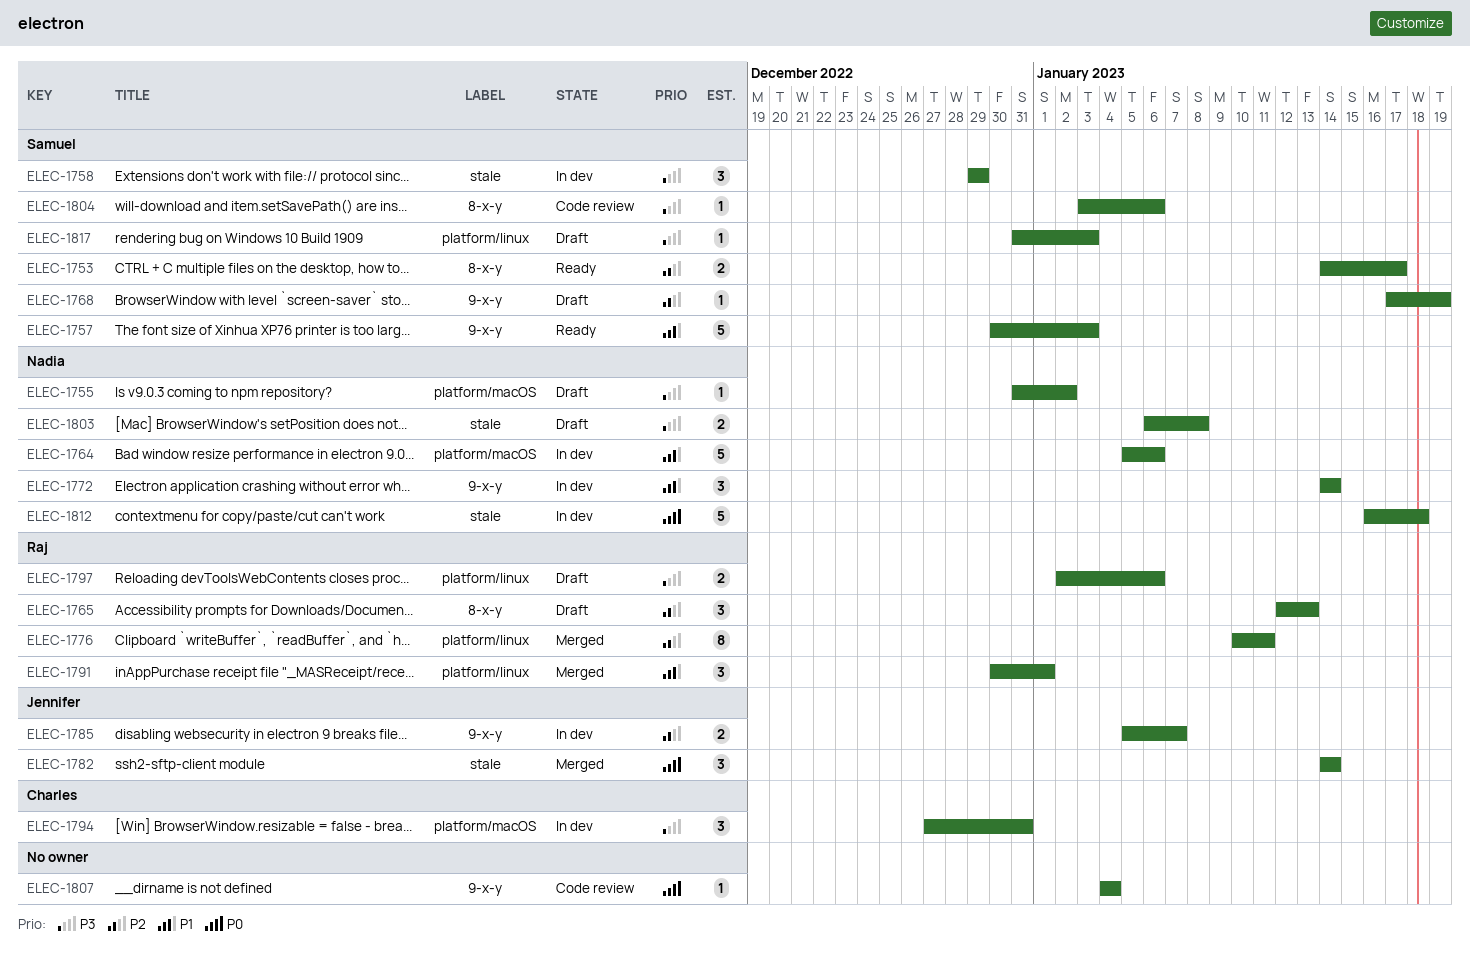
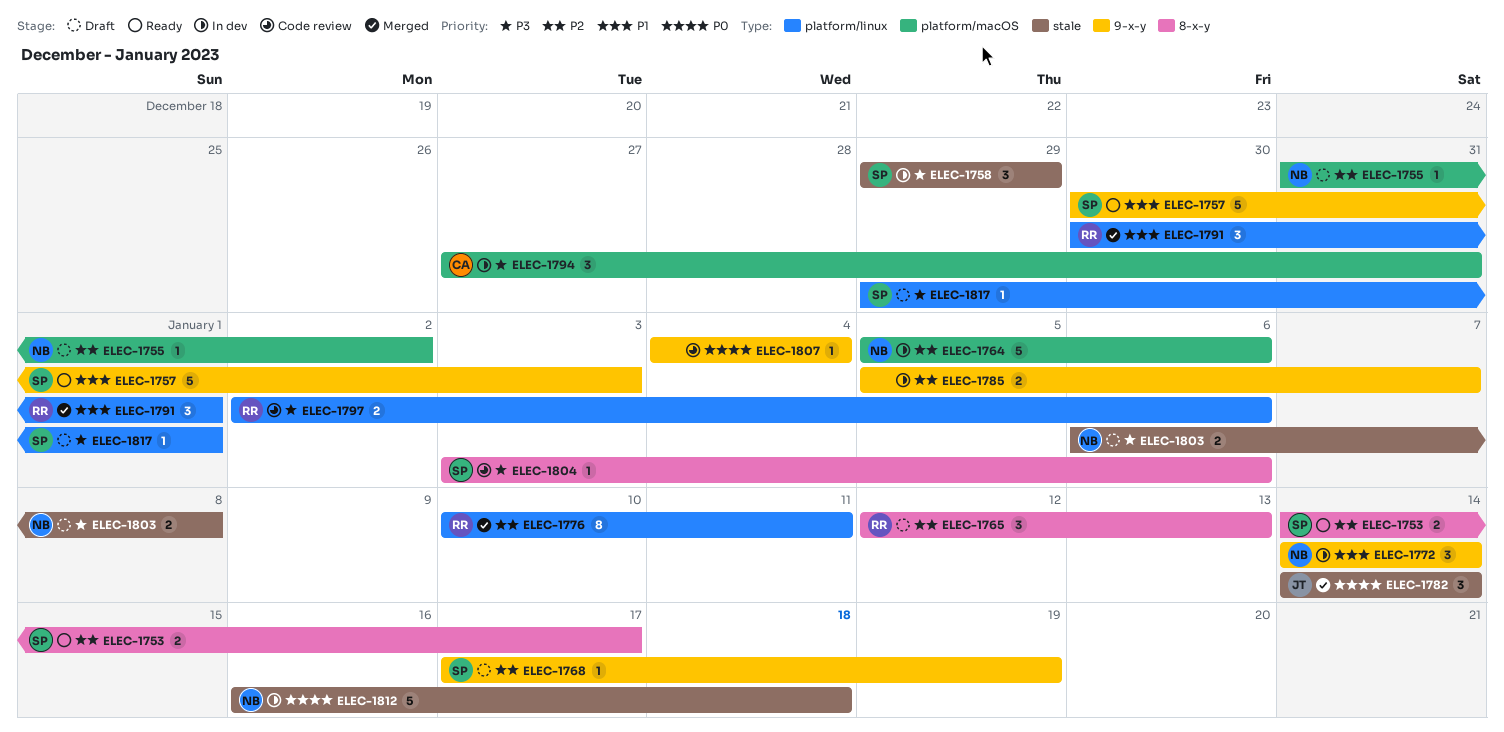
ELEC-1755, priority: P3 -> P2
ELEC-1764, priority: P1 -> P2
ELEC-1785, owner: Jennifer -> none
ELEC-1797, status: Draft -> Code review
ELEC-1817, start: Dec 31 -> Dec 29
ELEC-1817, due: Jan 3 -> Jan 1

